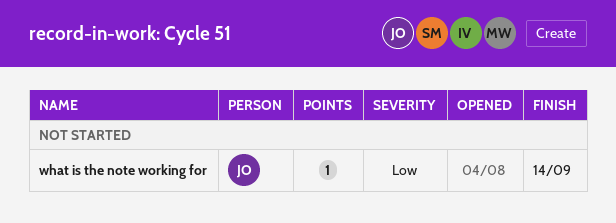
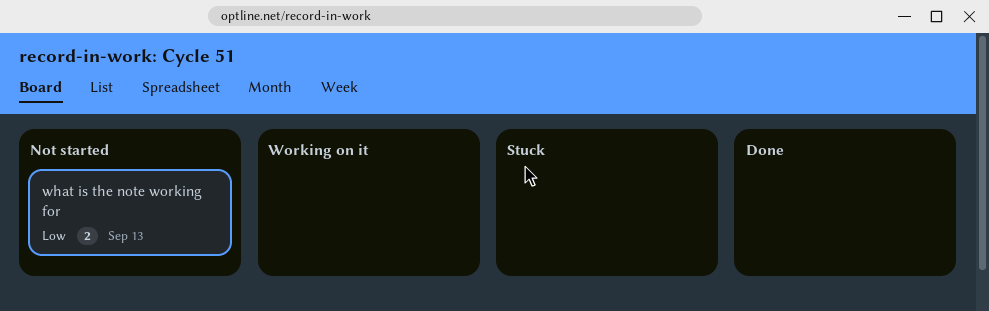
what is the note working for, estimate: 1 -> 2
what is the note working for, due: Sep 14 -> Sep 13

